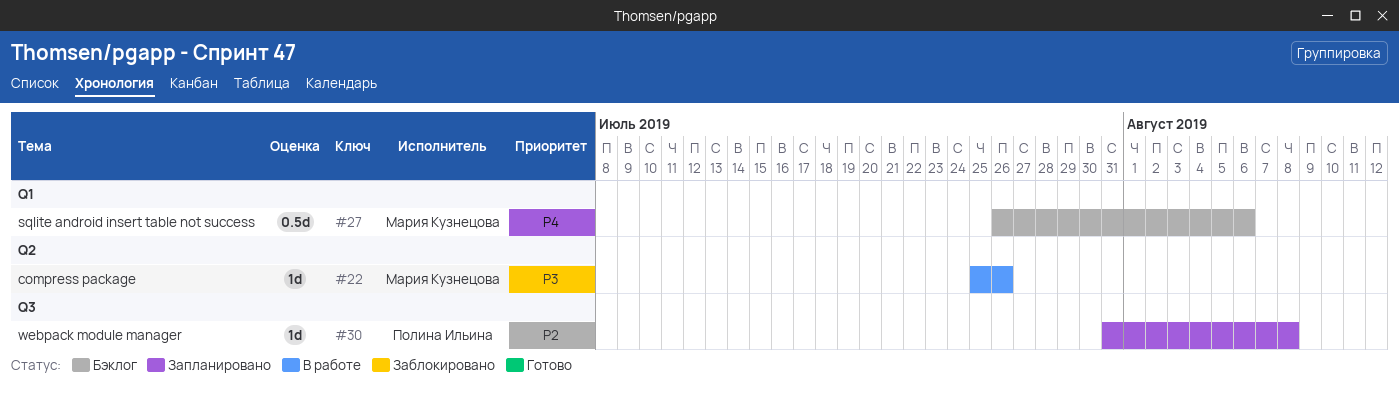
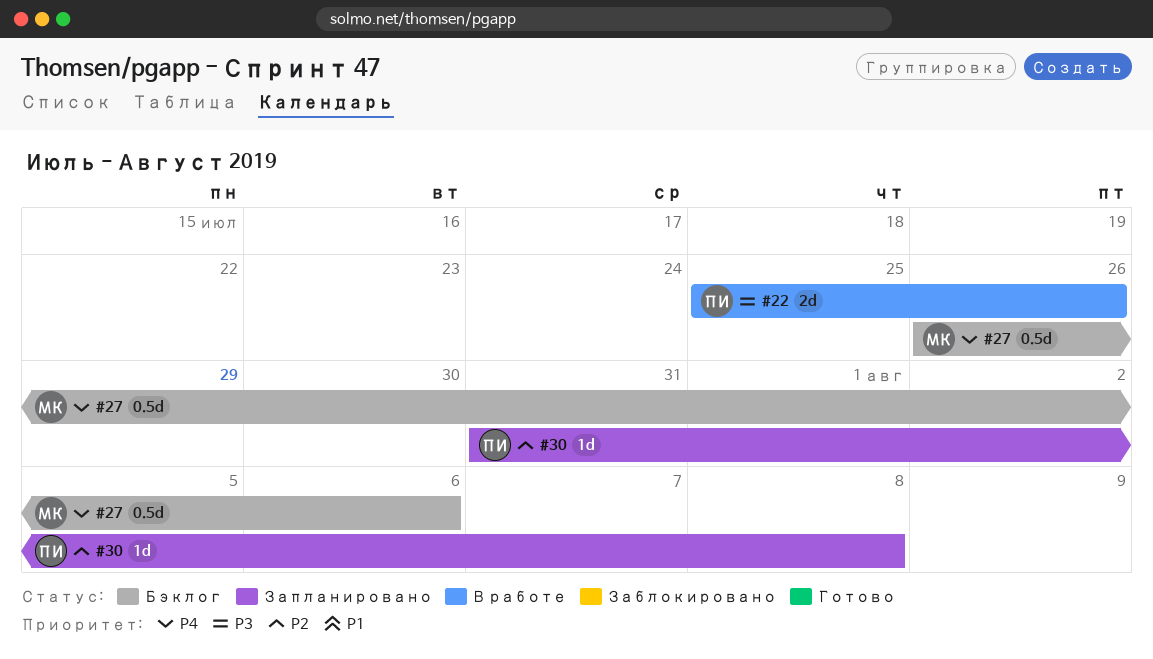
#22, owner: Мария Кузнецова -> Полина Ильина
#22, estimate: 1d -> 2d

